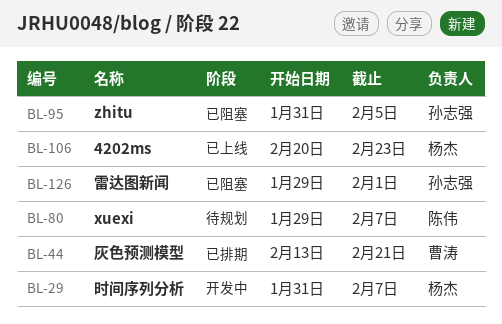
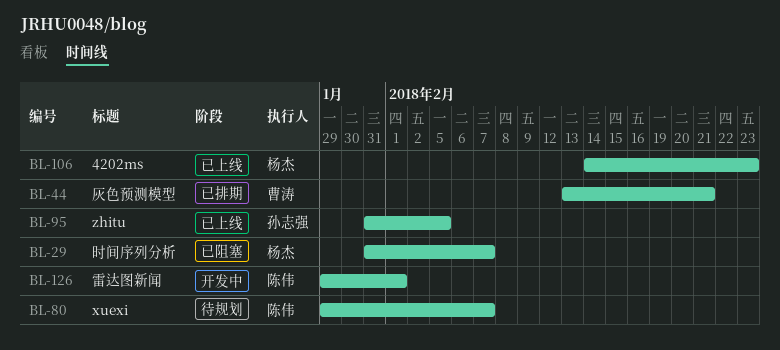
BL-29, status: 开发中 -> 已阻塞
BL-95, status: 已阻塞 -> 已上线
BL-106, start: Feb 20 -> Feb 14
BL-126, status: 已阻塞 -> 开发中
BL-126, owner: 孙志强 -> 陈伟

